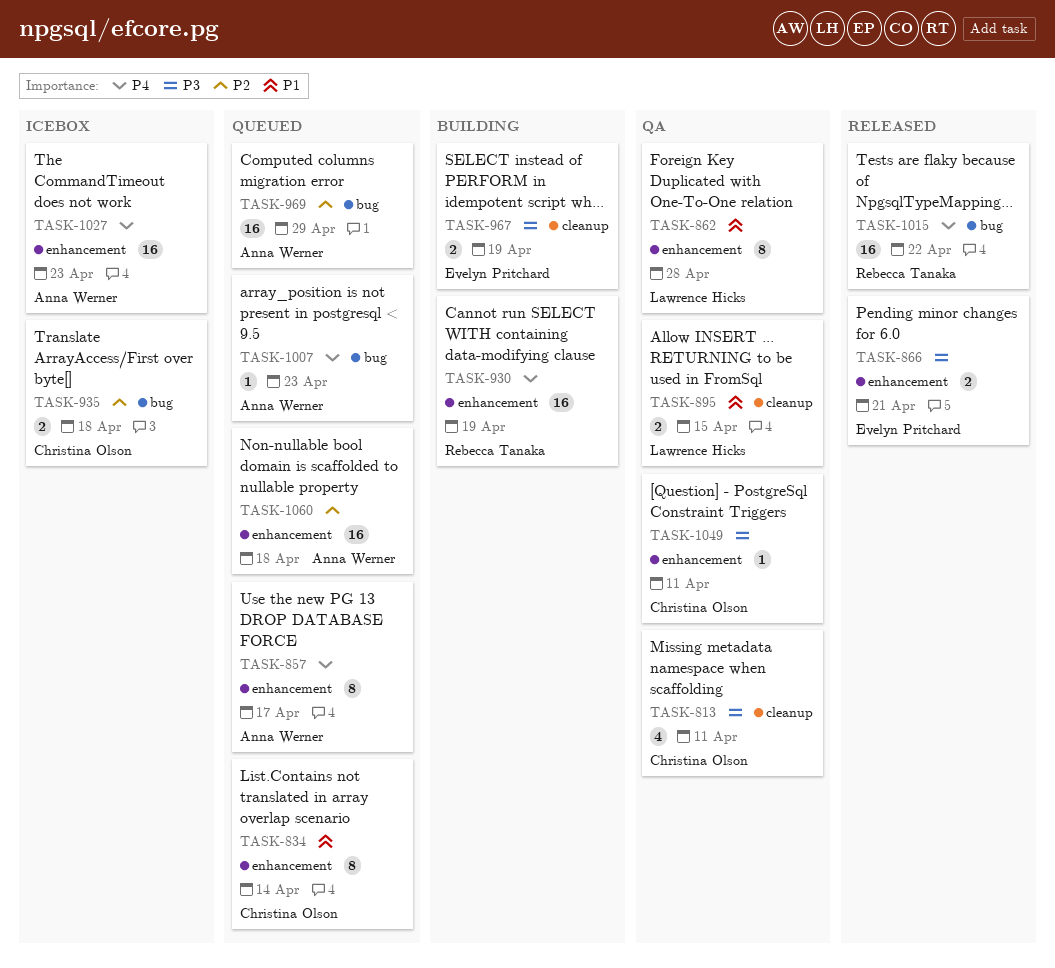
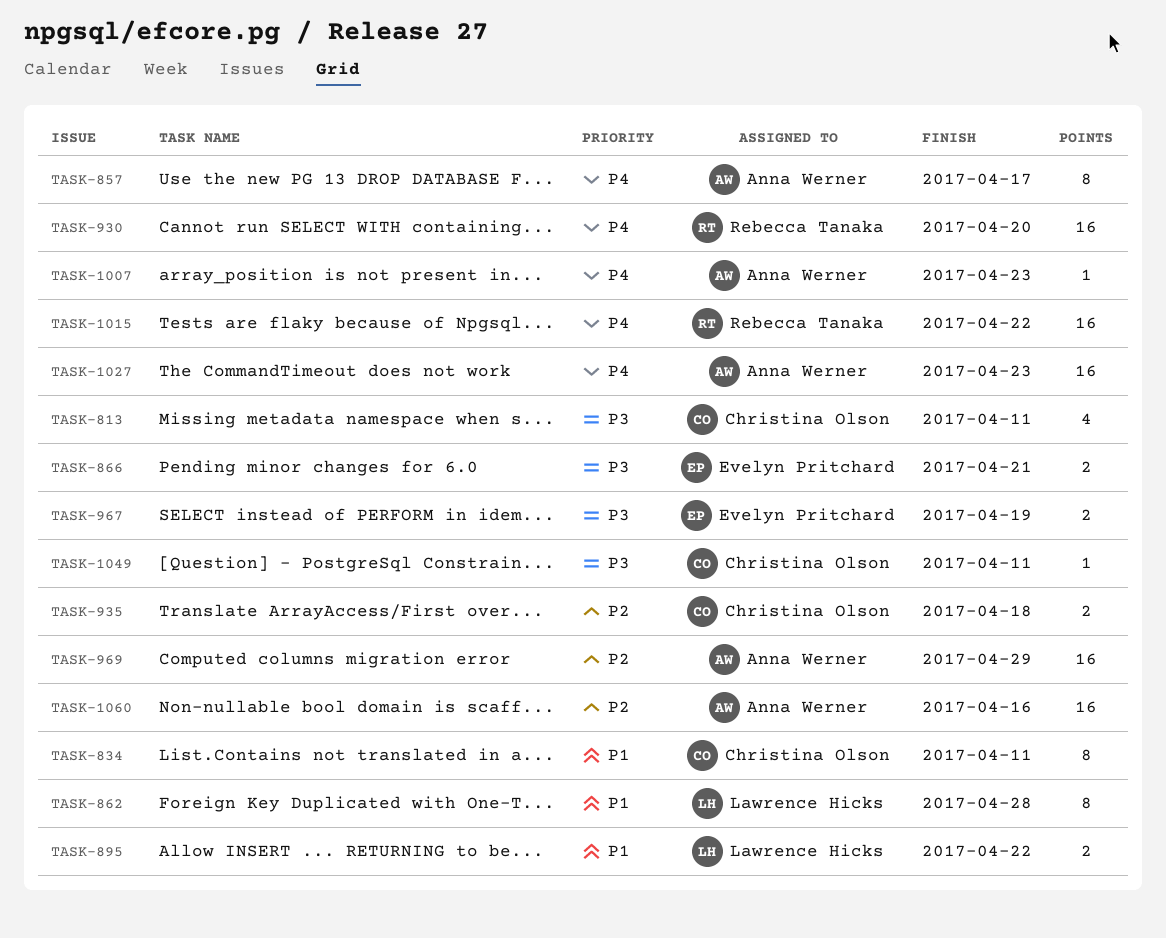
TASK-834, due: Apr 14 -> Apr 11
TASK-895, due: Apr 15 -> Apr 22
TASK-930, due: Apr 19 -> Apr 20
TASK-1060, due: Apr 18 -> Apr 16

